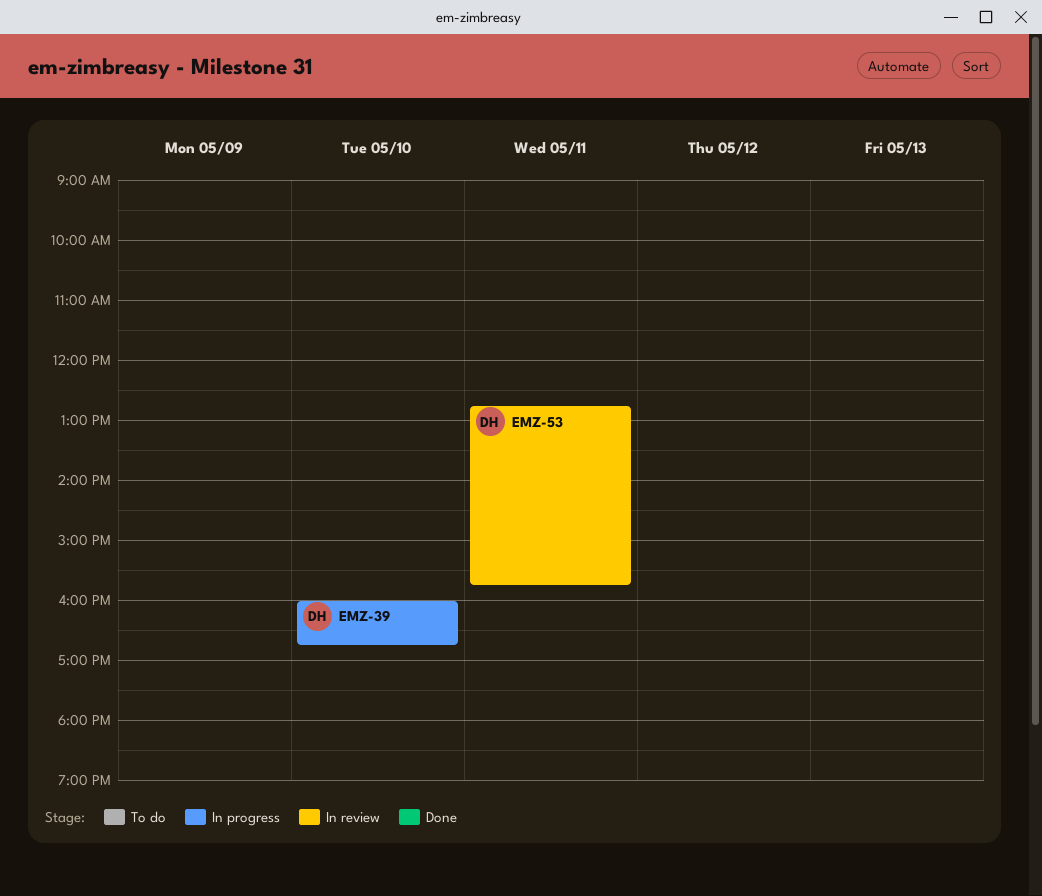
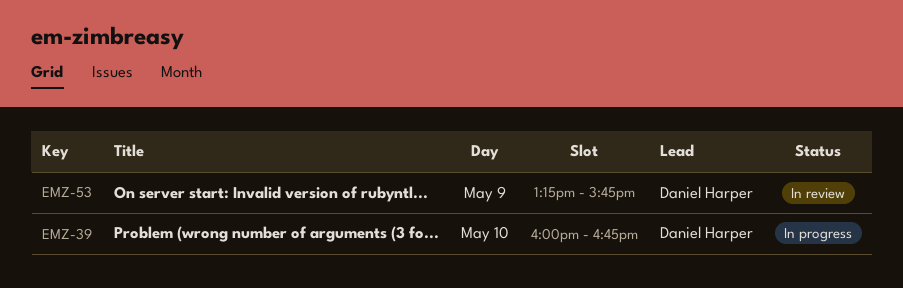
EMZ-53, day: May 11 -> May 9
EMZ-53, begins: 12:45 -> 13:15

